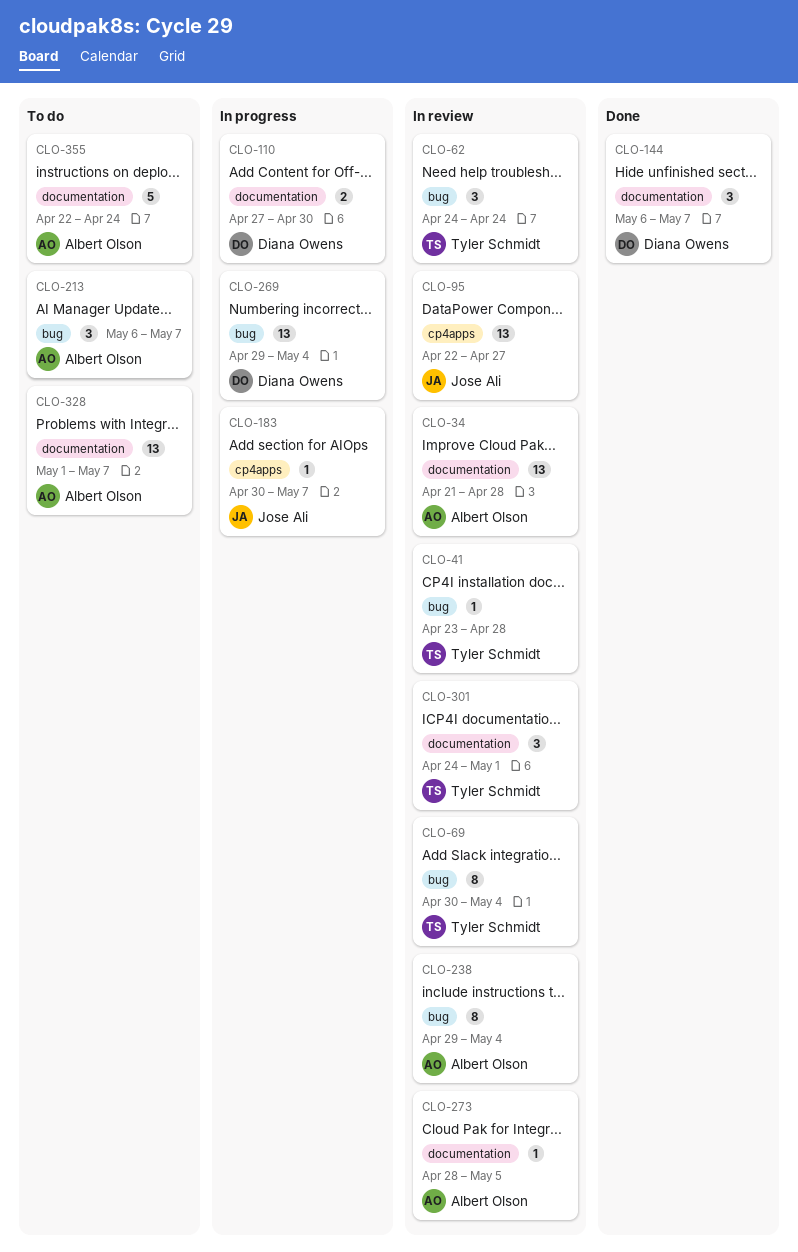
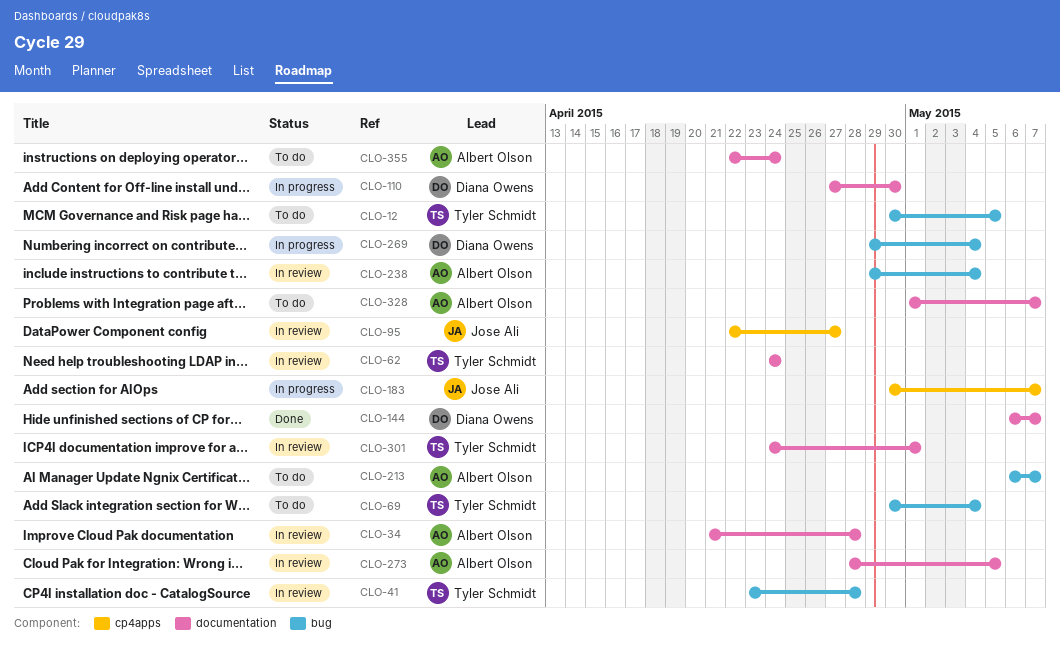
CLO-12: none -> present
CLO-62, label: bug -> documentation
CLO-69, status: In review -> To do

